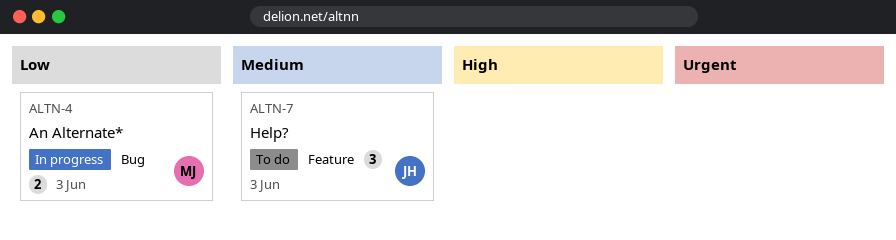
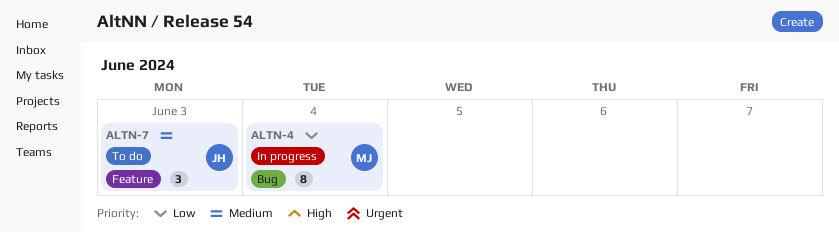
ALTN-4, estimate: 2 -> 8
ALTN-4, due: Jun 3 -> Jun 4

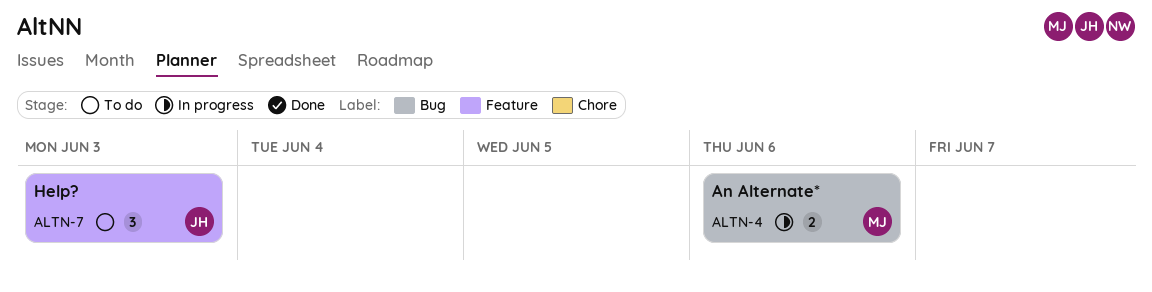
ALTN-4, estimate: 8 -> 2
ALTN-4, due: Jun 4 -> Jun 6

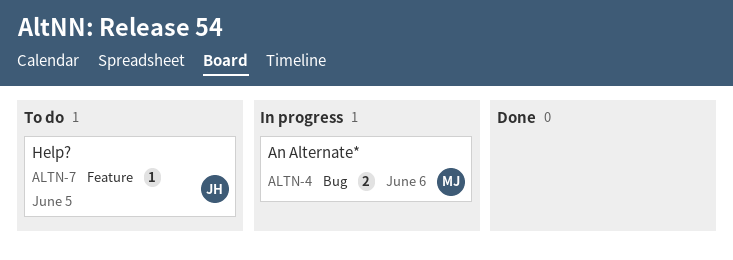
ALTN-7, estimate: 3 -> 1
ALTN-7, due: Jun 3 -> Jun 5

